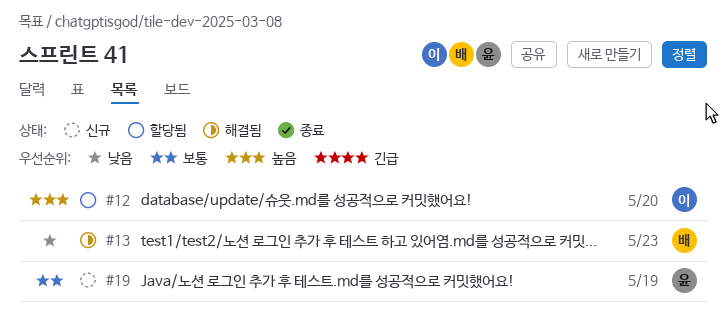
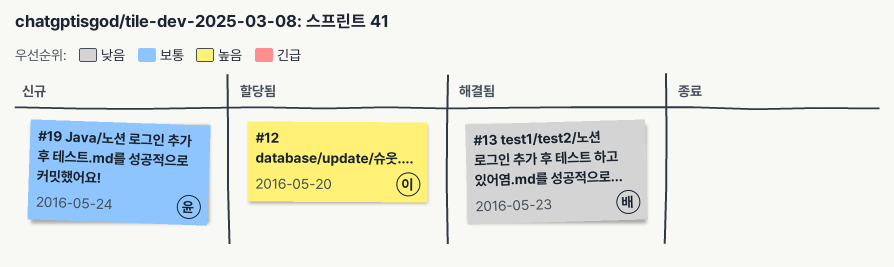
#19, due: May 19 -> May 24

